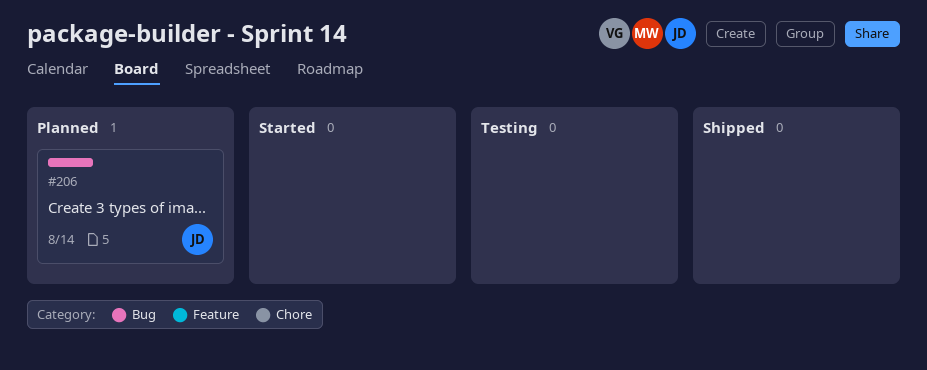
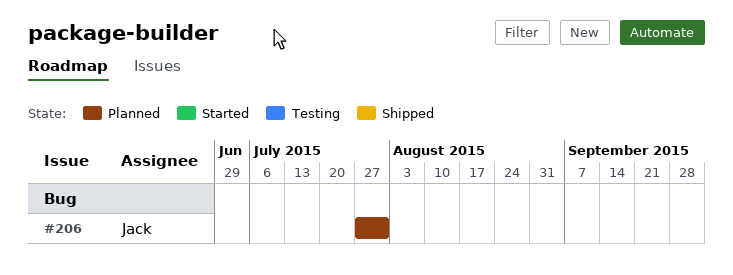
#206, due: Aug 14 -> Jul 31

